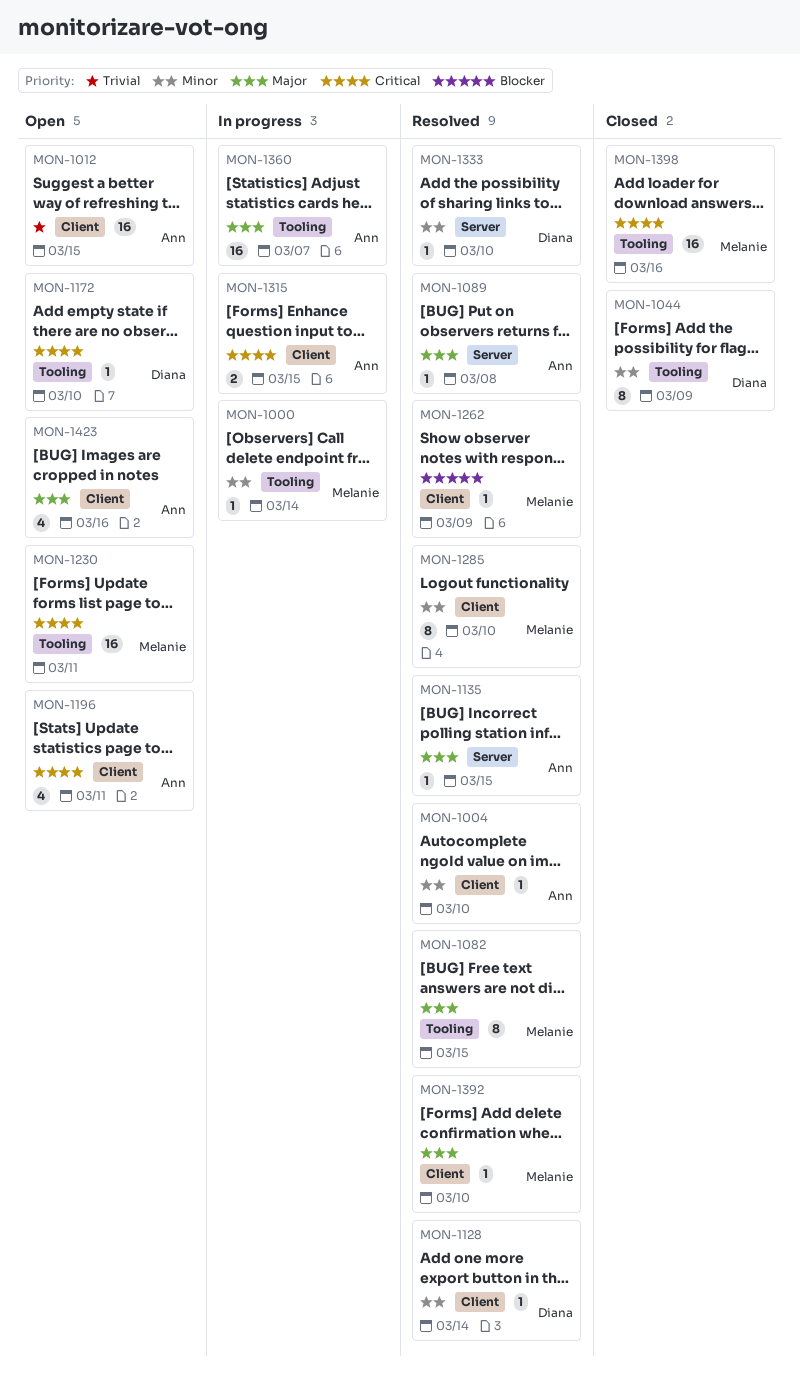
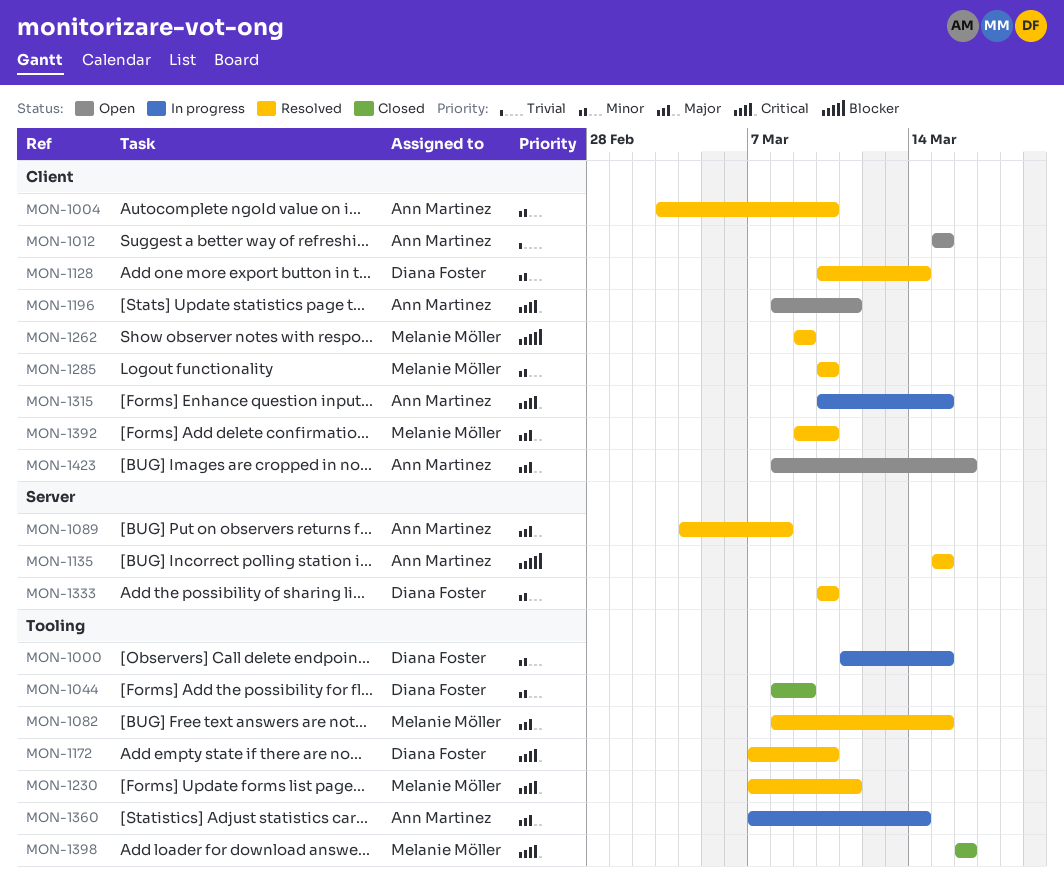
MON-1000, owner: Melanie Möller -> Diana Foster
MON-1000, due: Mar 14 -> Mar 15
MON-1135, priority: Major -> Blocker
MON-1172, status: Open -> Resolved
MON-1230, status: Open -> Resolved
MON-1360, due: Mar 7 -> Mar 14

